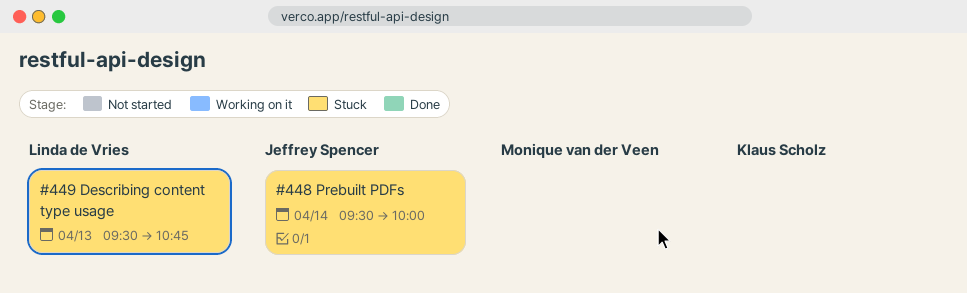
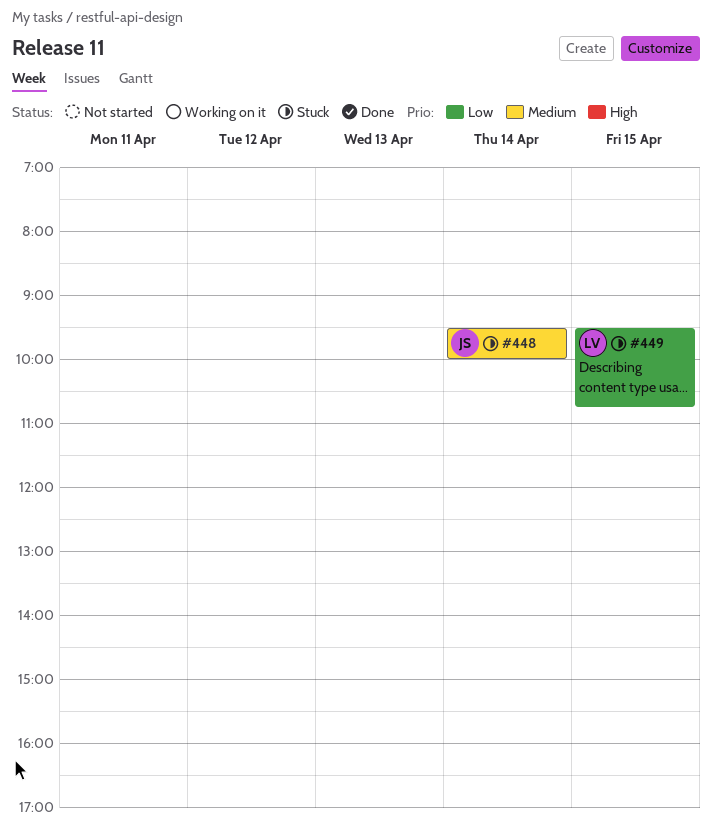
#449, day: Apr 13 -> Apr 15

